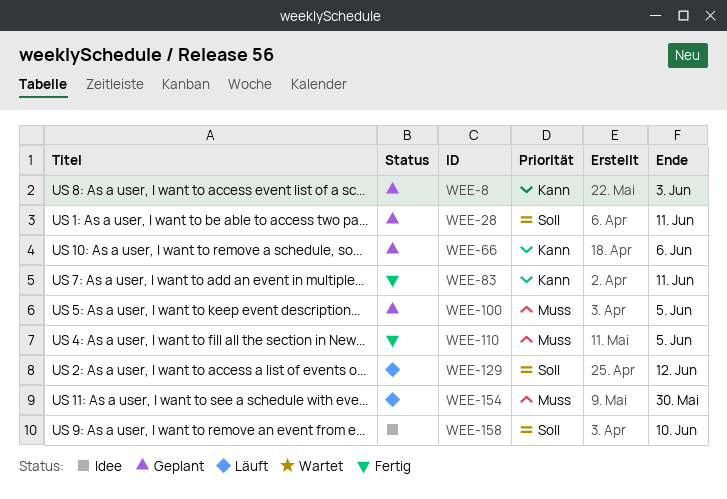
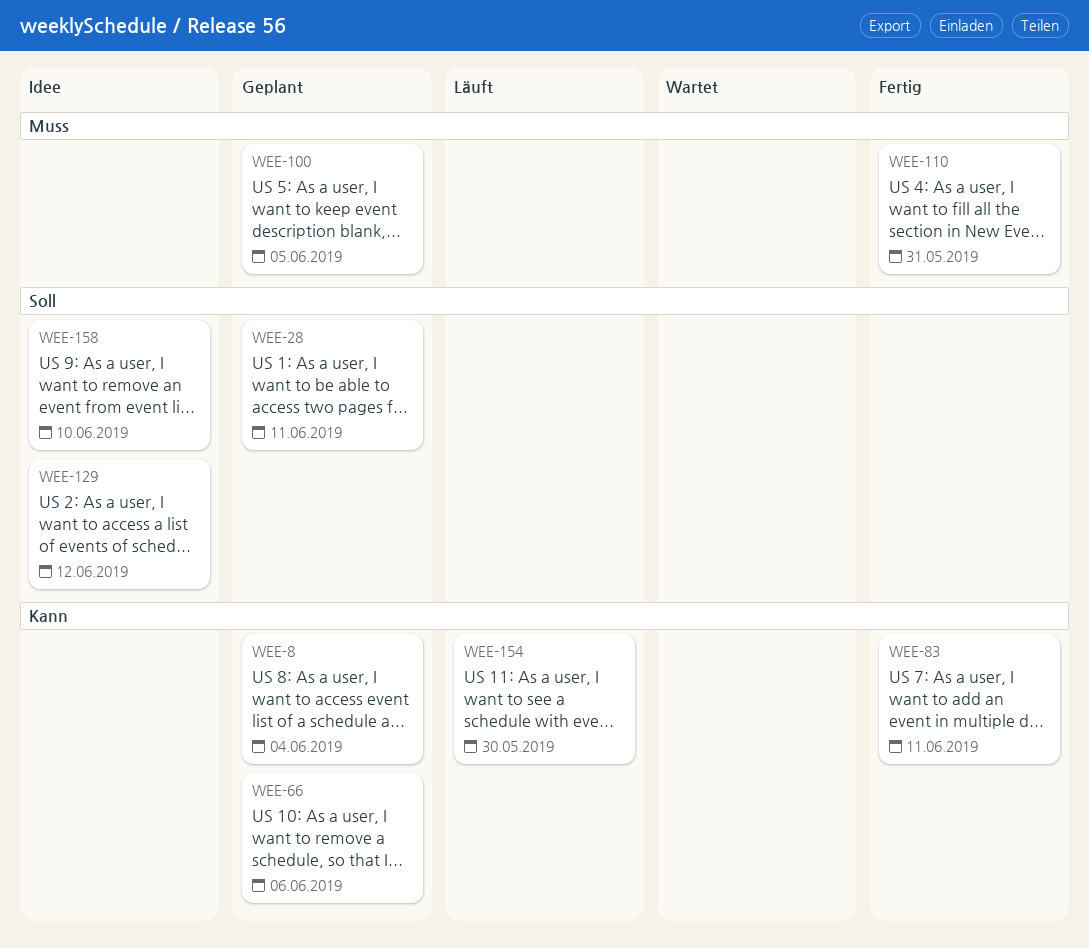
WEE-8, due: Jun 3 -> Jun 4
WEE-110, due: Jun 5 -> May 31
WEE-129, status: Läuft -> Idee
WEE-154, priority: Muss -> Kann

